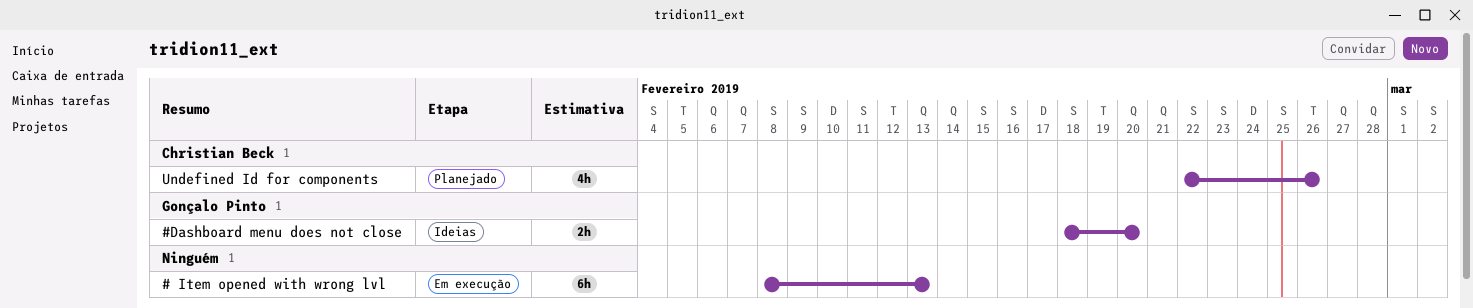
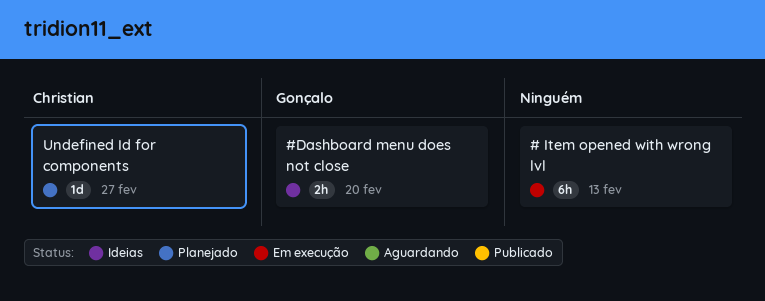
Undefined Id for components, estimate: 4h -> 1d
Undefined Id for components, due: Feb 26 -> Feb 27

